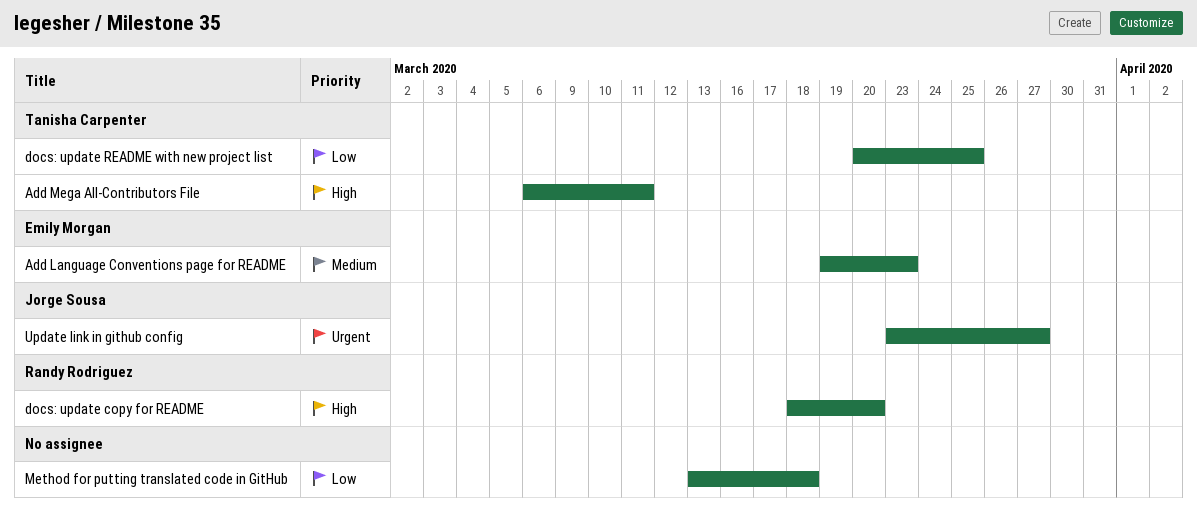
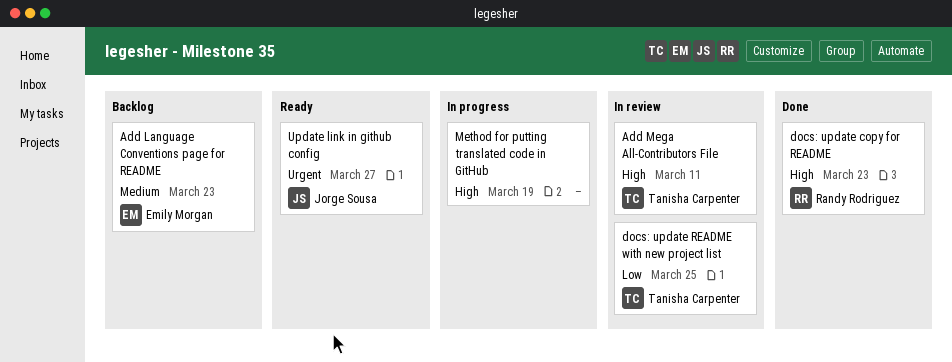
docs: update copy for README, due: Mar 20 -> Mar 23
Method for putting translated code in GitHub, priority: Low -> High
Method for putting translated code in GitHub, due: Mar 18 -> Mar 19

